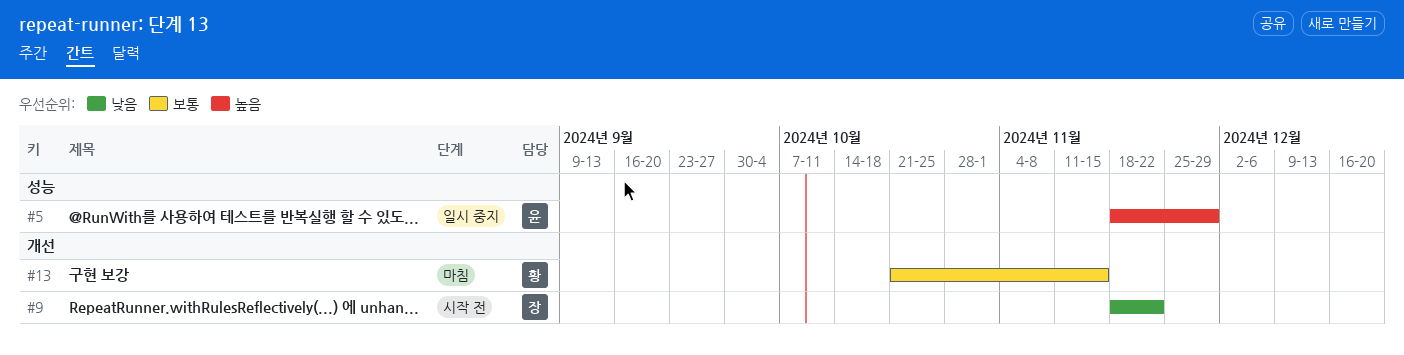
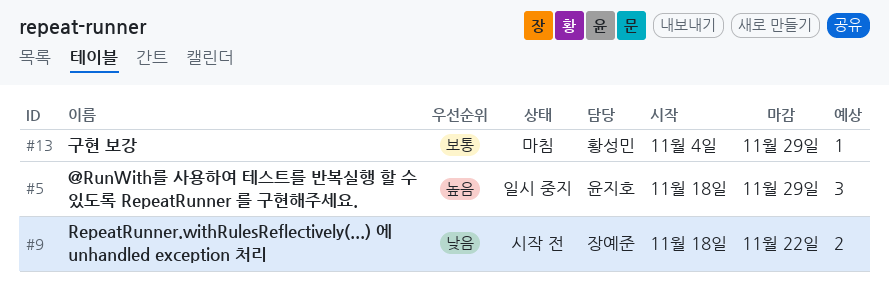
#13, start: Oct 21 -> Nov 4
#13, due: Nov 15 -> Nov 29

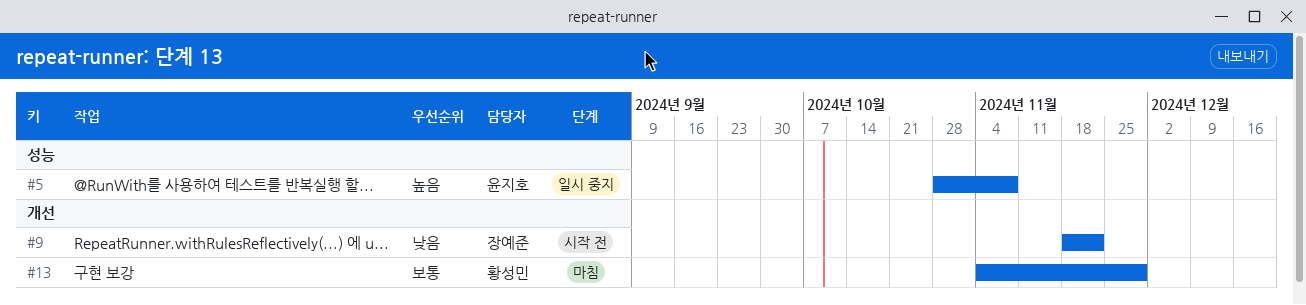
#5, start: Nov 18 -> Oct 28
#5, due: Nov 29 -> Nov 8

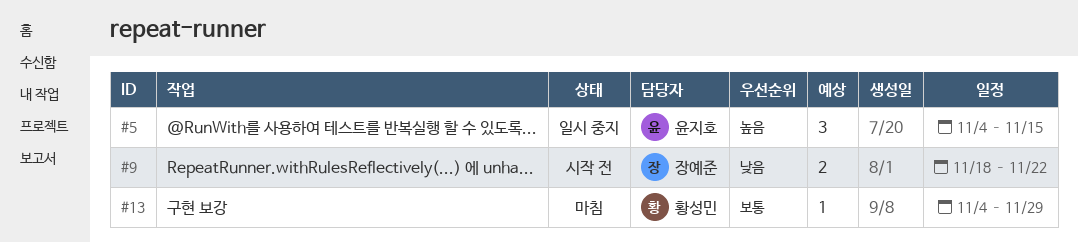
#5, start: Oct 28 -> Nov 4
#5, due: Nov 8 -> Nov 15

